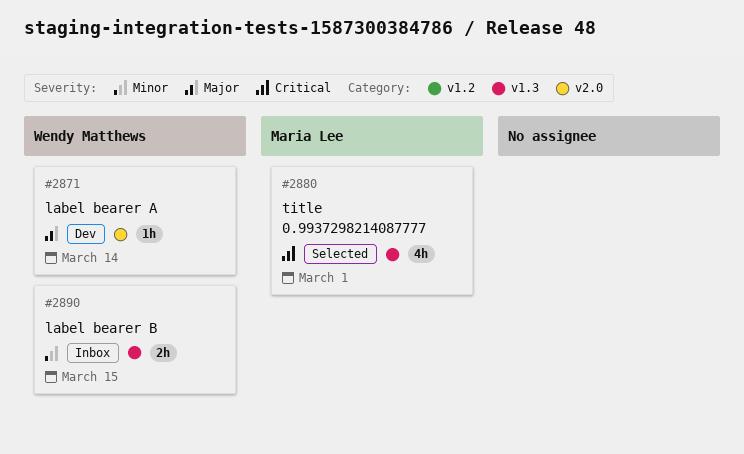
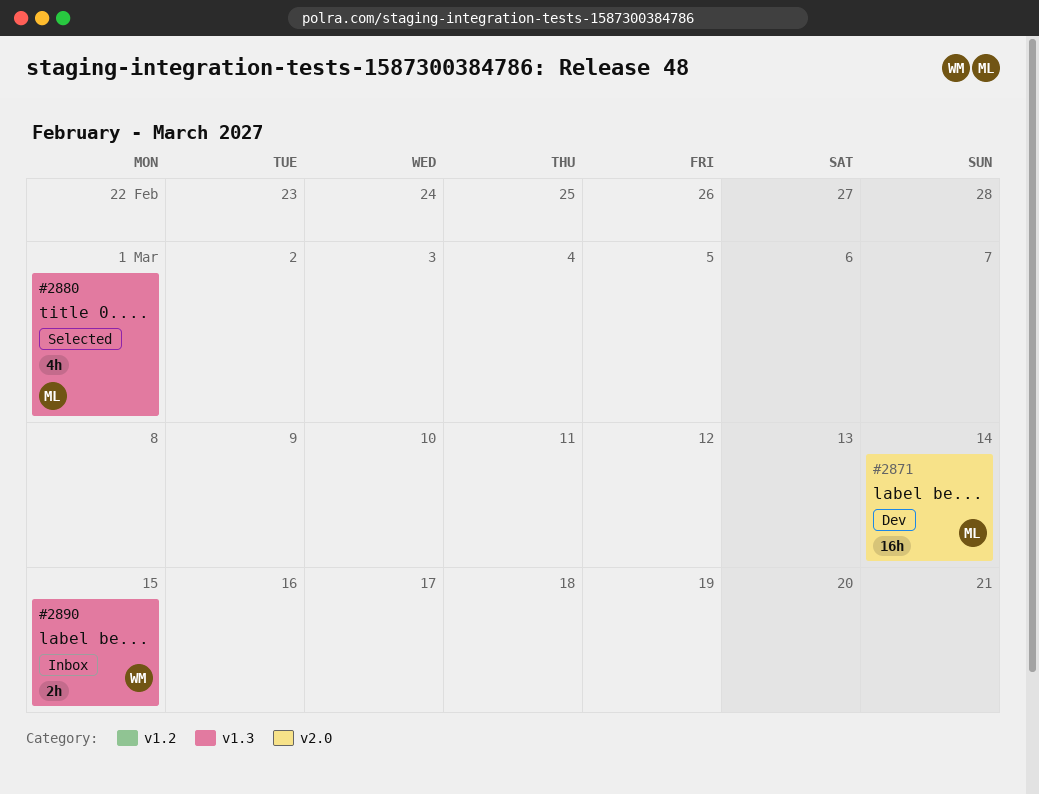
#2871, owner: Wendy Matthews -> Maria Lee
#2871, estimate: 1h -> 16h

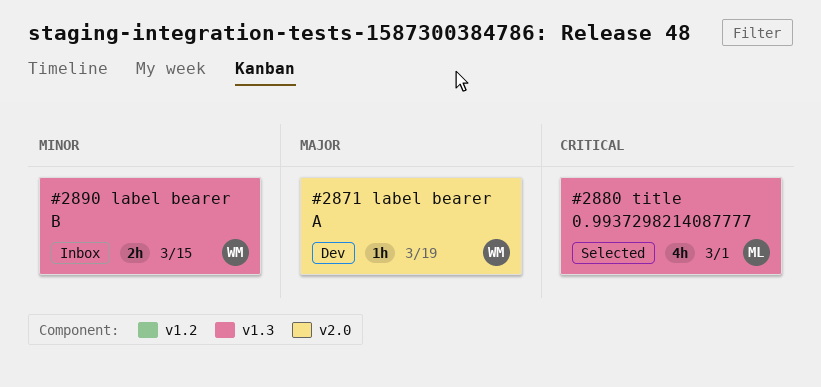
#2871, owner: ML -> WM
#2871, estimate: 16h -> 1h
#2871, due: Mar 14 -> Mar 19

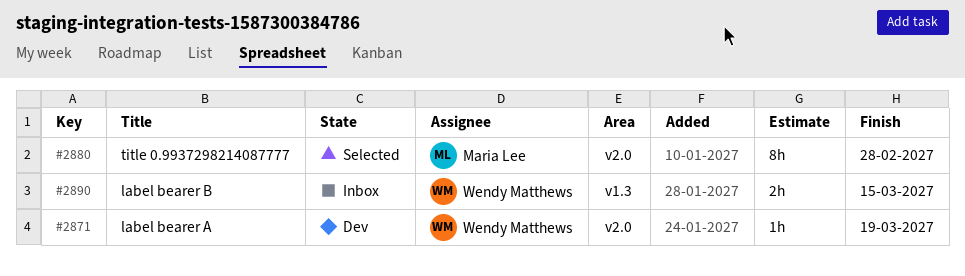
#2880, label: v1.3 -> v2.0
#2880, estimate: 4h -> 8h
#2880, due: Mar 1 -> Feb 28

